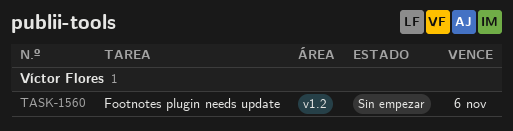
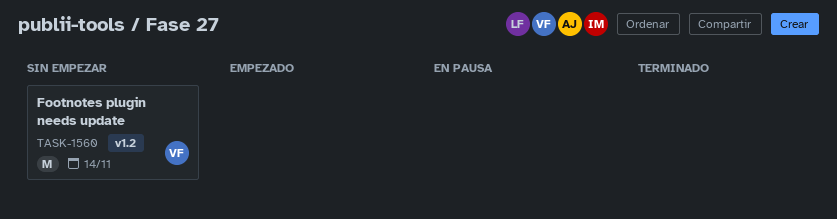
TASK-1560, due: Nov 6 -> Nov 14

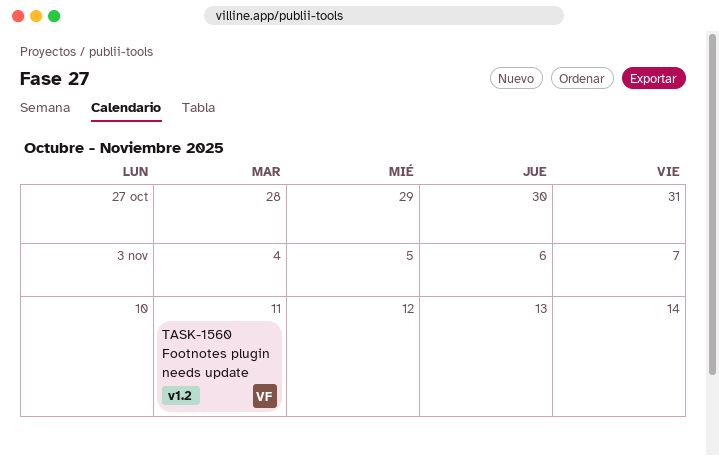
TASK-1560, due: Nov 14 -> Nov 11

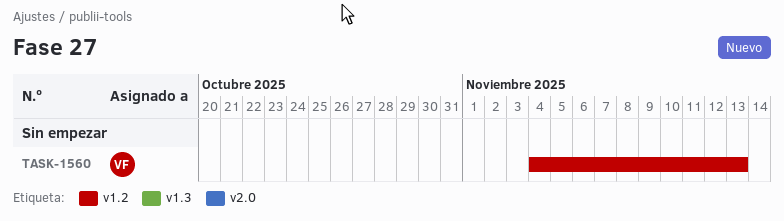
TASK-1560, due: Nov 11 -> Nov 13

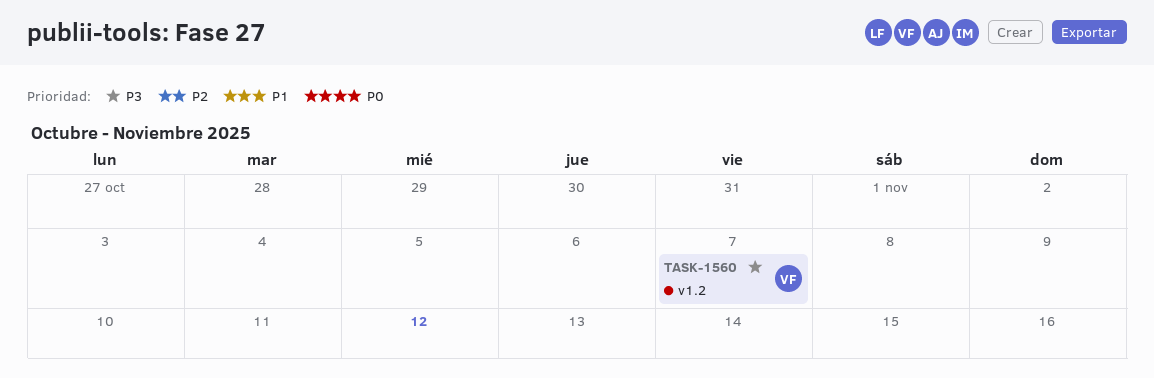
TASK-1560, due: Nov 13 -> Nov 7

